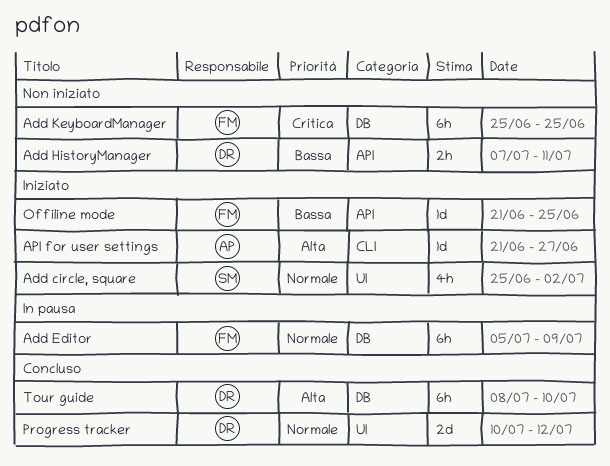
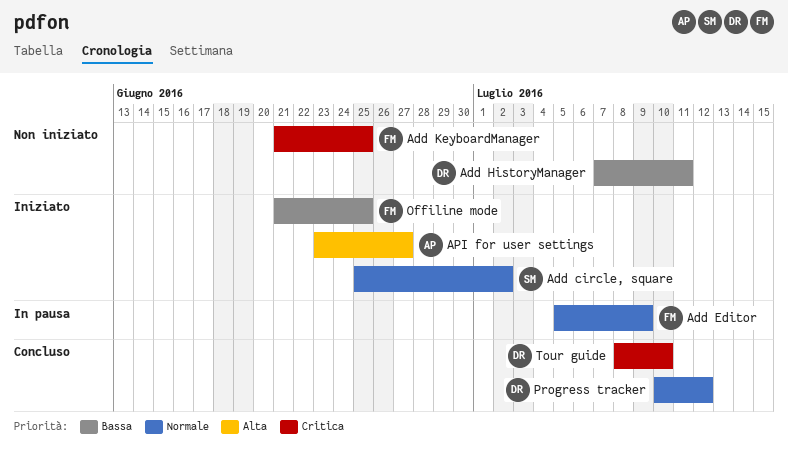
Add KeyboardManager, start: Jun 25 -> Jun 21
API for user settings, start: Jun 21 -> Jun 23
Tour guide, priority: Alta -> Critica

